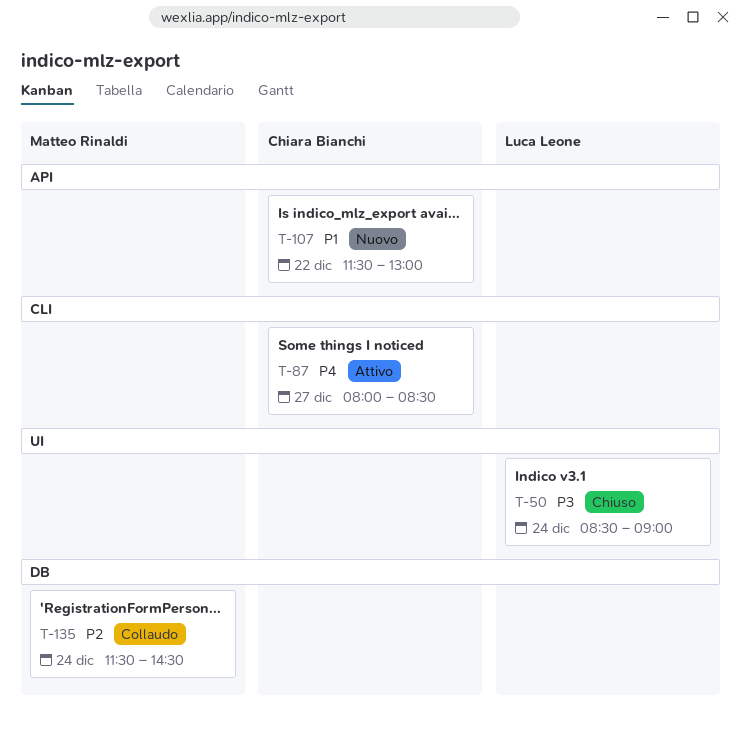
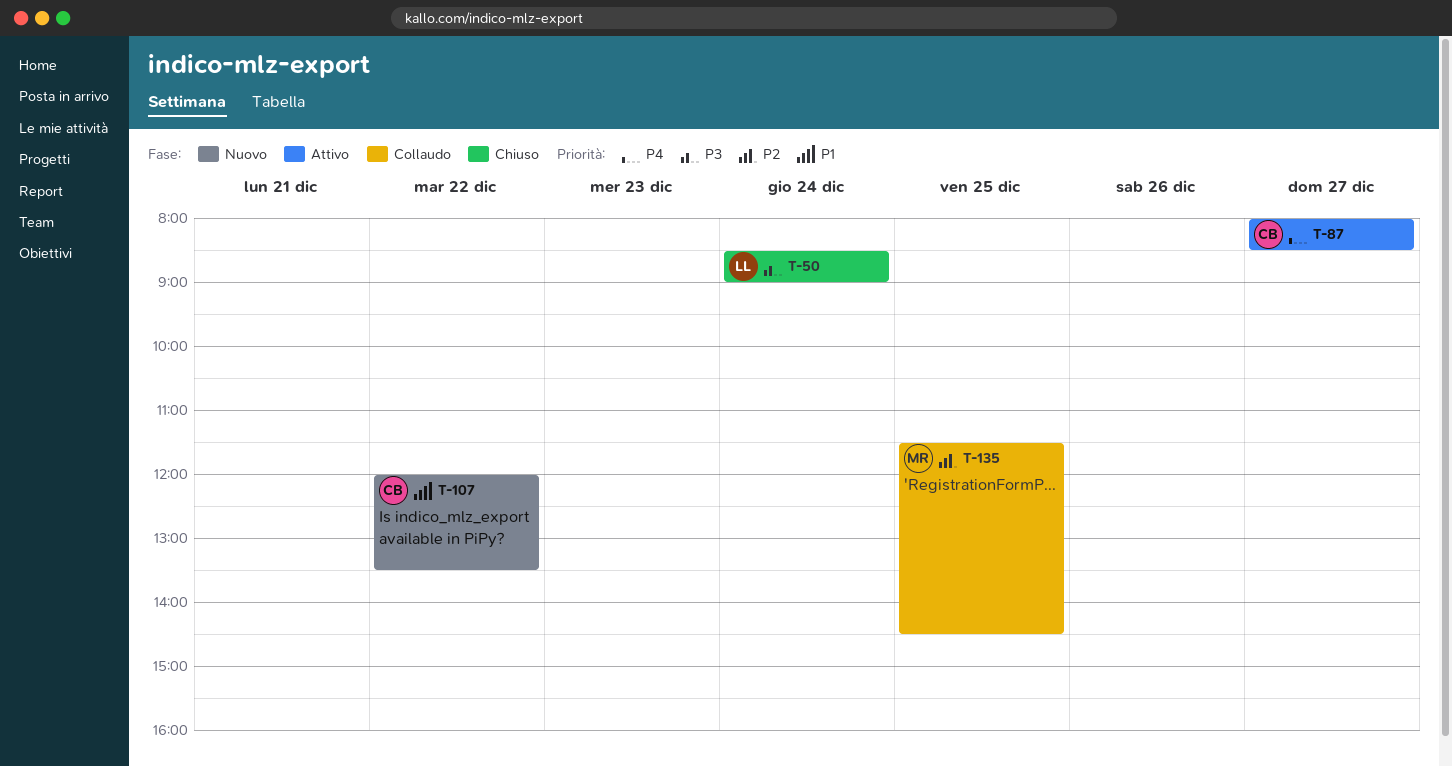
T-107, begins: 11:30 -> 12:00
T-107, ends: 13:00 -> 13:30
T-135, day: Dec 24 -> Dec 25

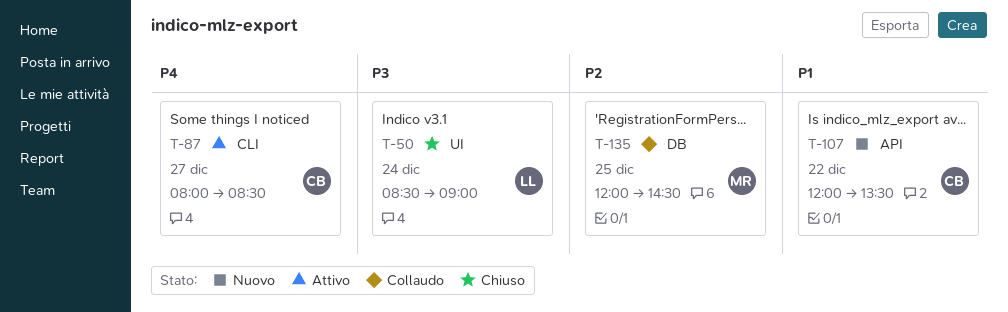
T-135, begins: 11:30 -> 12:00

